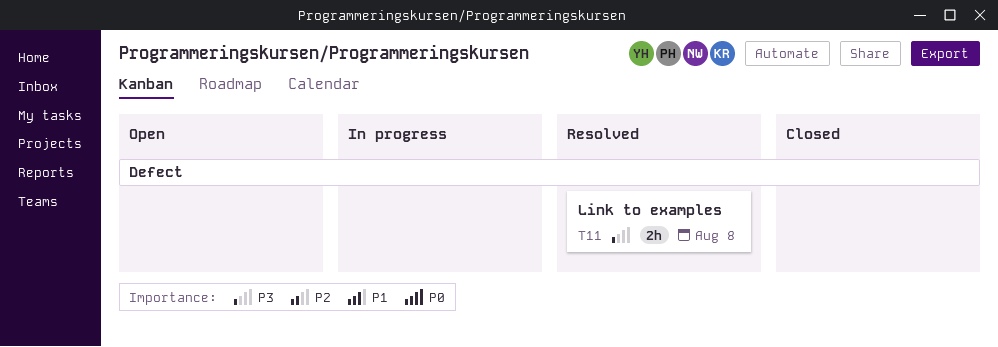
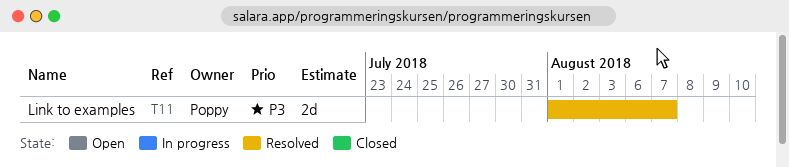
T11, estimate: 2h -> 2d
T11, due: Aug 8 -> Aug 7

